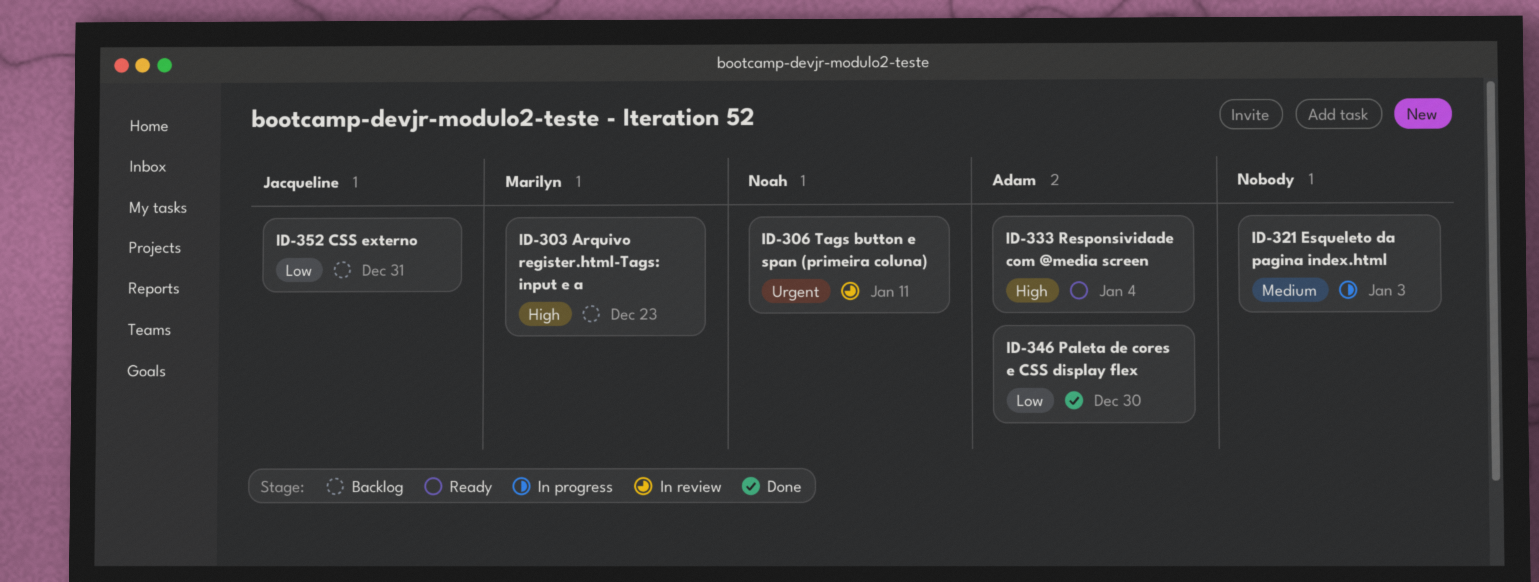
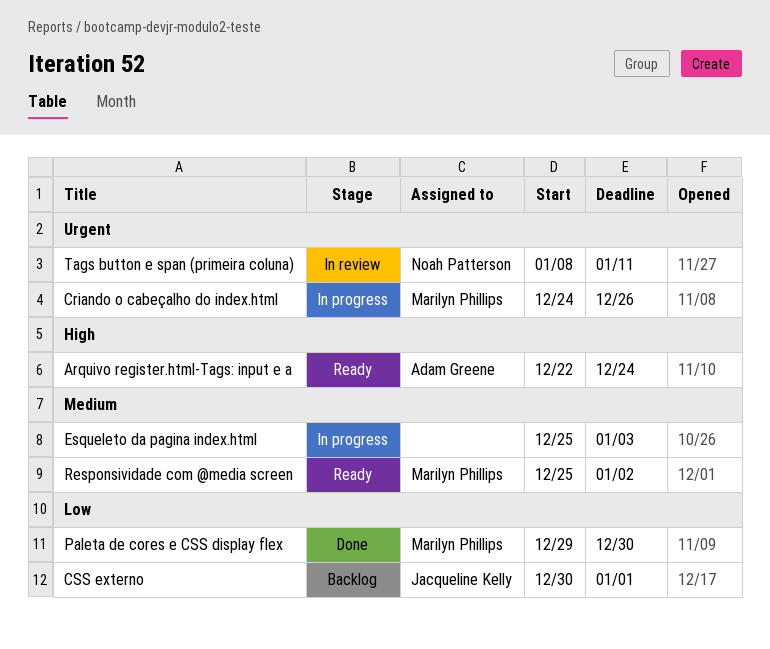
Arquivo register.html-Tags: input e a, status: Backlog -> Ready
Arquivo register.html-Tags: input e a, owner: Marilyn Phillips -> Adam Greene
Arquivo register.html-Tags: input e a, due: Dec 23 -> Dec 24
Criando o cabeçalho do index.html: none -> present
CSS externo, due: Dec 31 -> Jan 1
Paleta de cores e CSS display flex, owner: Adam Greene -> Marilyn Phillips
Responsividade com @media screen, owner: Adam Greene -> Marilyn Phillips
Responsividade com @media screen, priority: High -> Medium
Responsividade com @media screen, due: Jan 4 -> Jan 2

